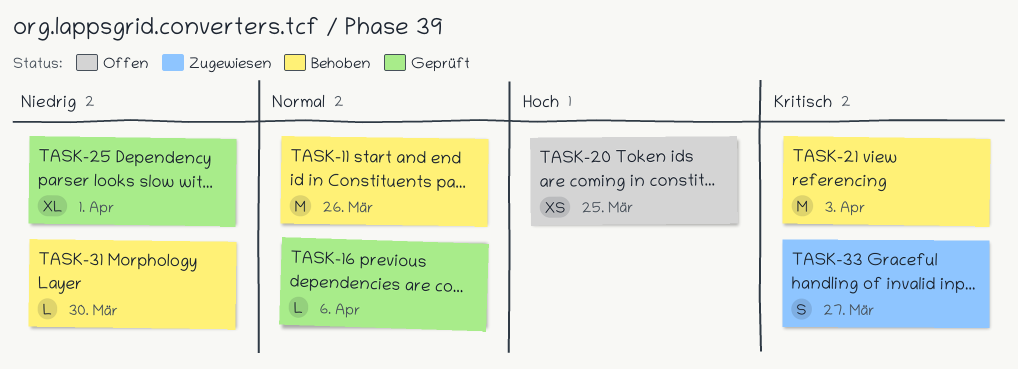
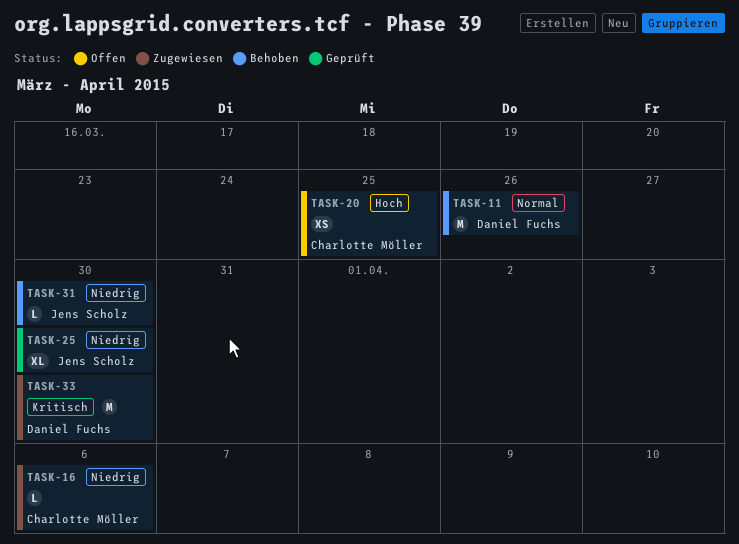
TASK-16, status: Geprüft -> Zugewiesen
TASK-16, priority: Normal -> Niedrig
TASK-21: present -> none
TASK-25, due: Apr 1 -> Mar 30
TASK-33, estimate: S -> M
TASK-33, due: Mar 27 -> Mar 30

